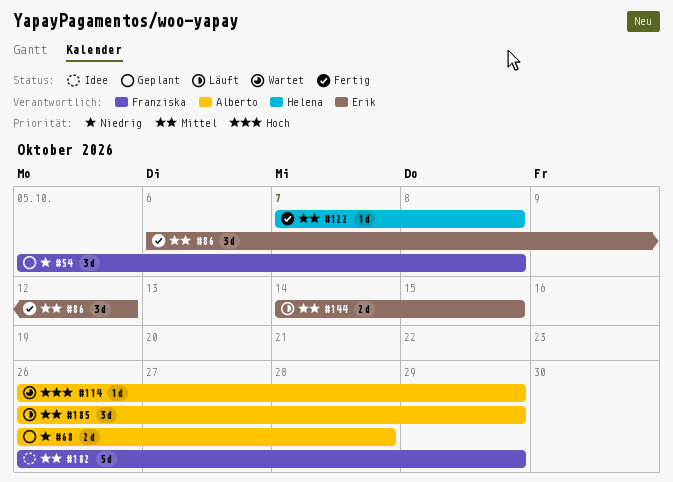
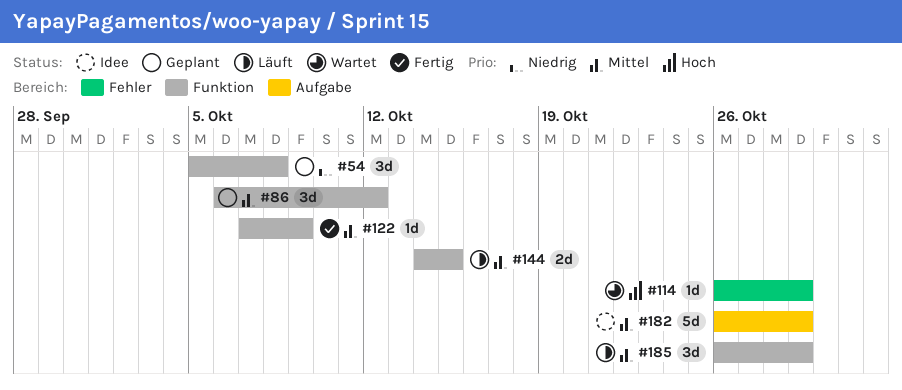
#68: present -> none
#86, status: Fertig -> Geplant
#122, due: Oct 8 -> Oct 9

